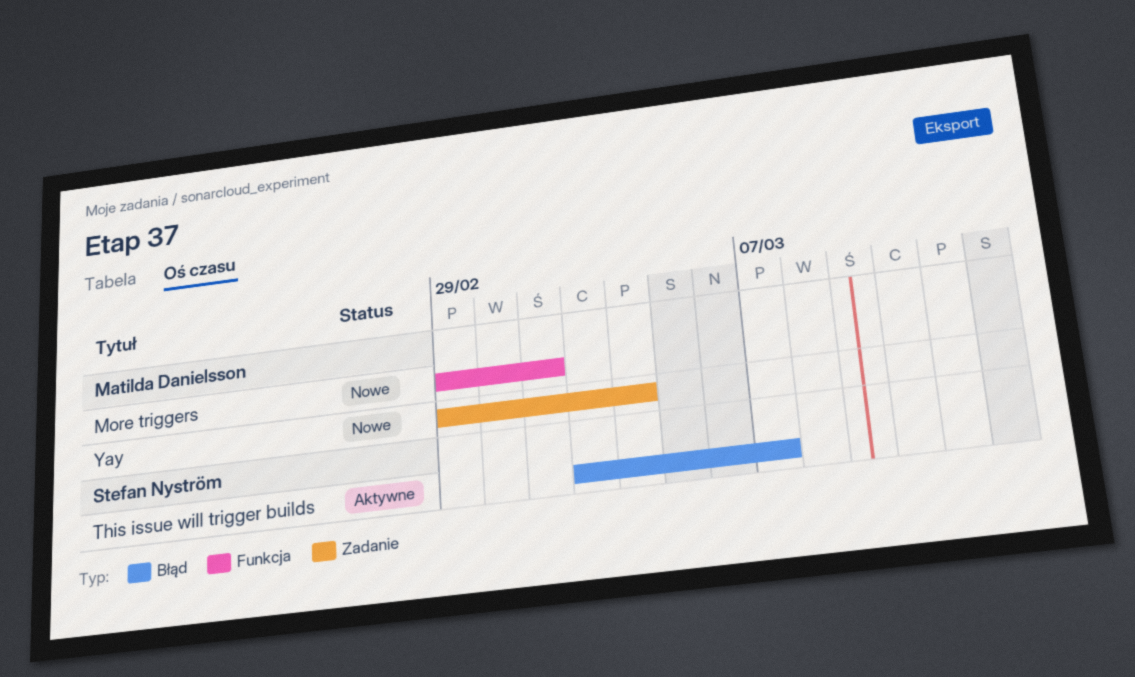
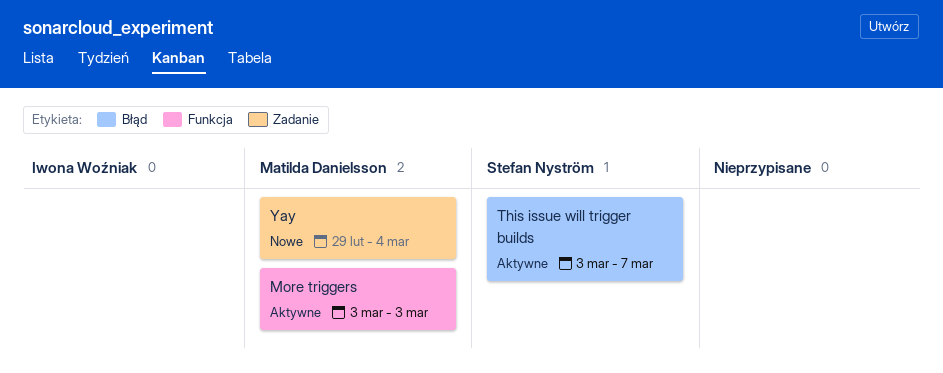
More triggers, status: Nowe -> Aktywne
More triggers, start: Feb 29 -> Mar 3
More triggers, due: Mar 2 -> Mar 3

